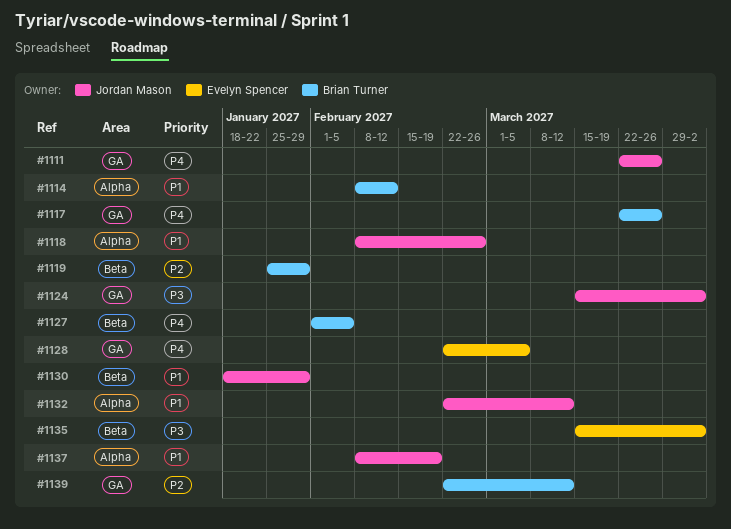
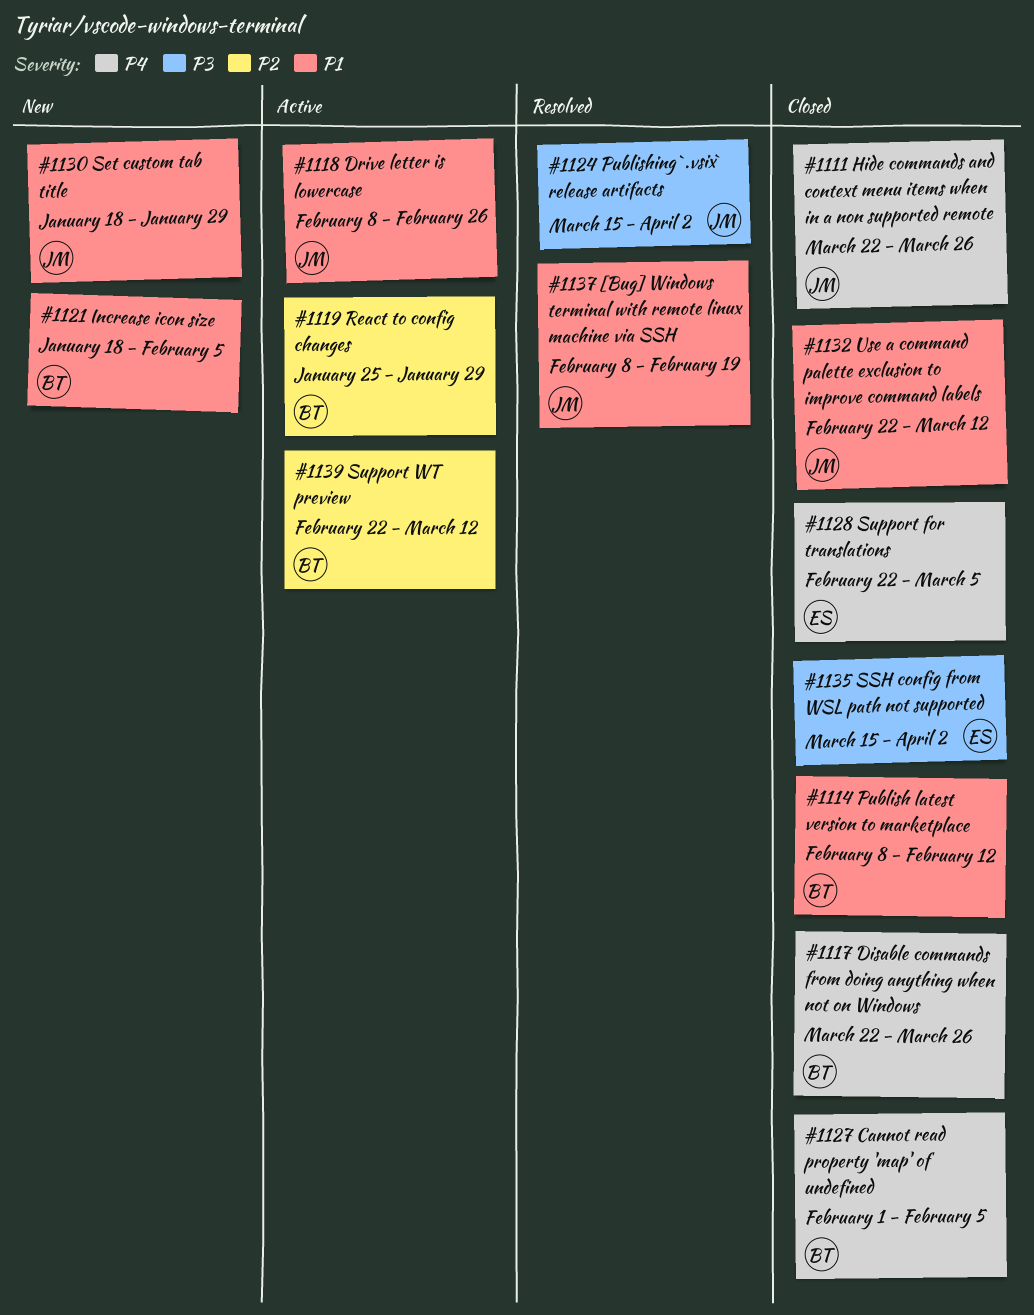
#1121: none -> present

